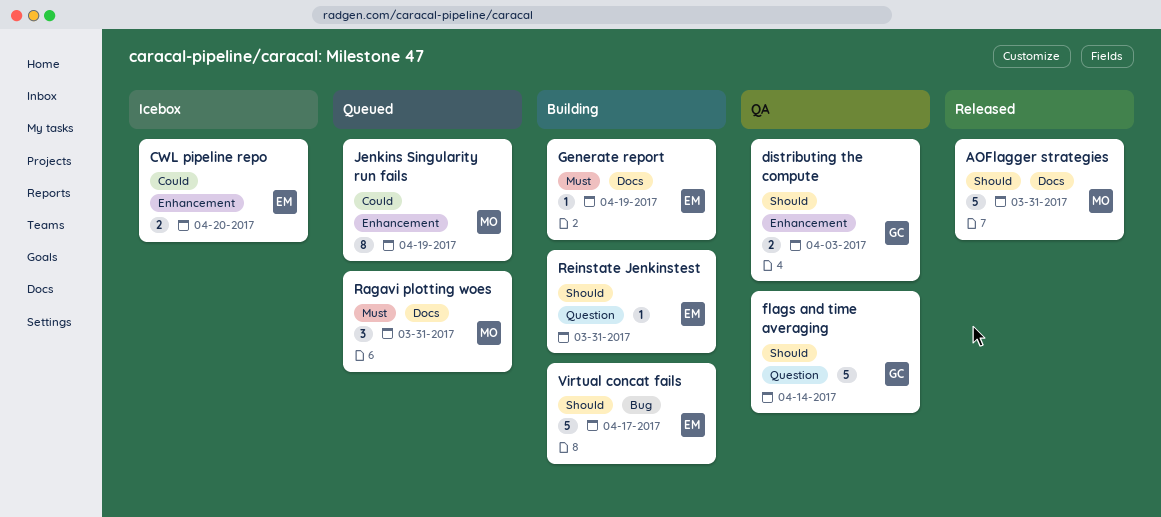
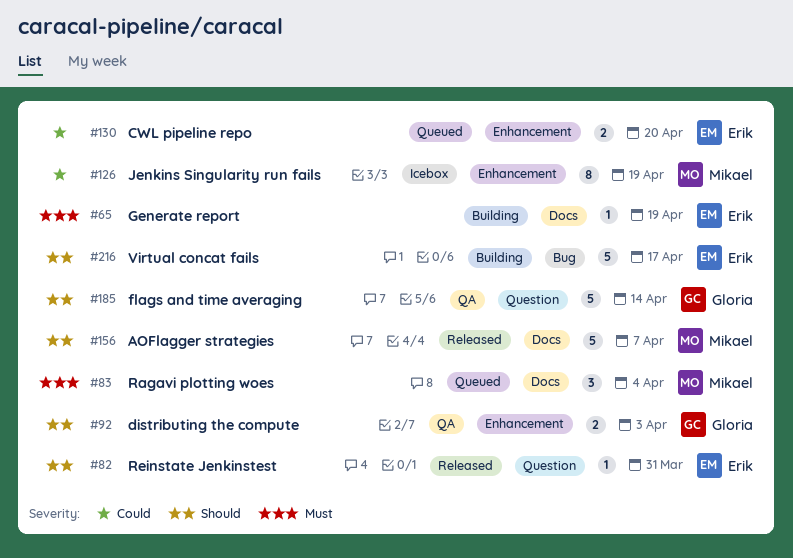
AOFlagger strategies, due: Mar 31 -> Apr 7
CWL pipeline repo, status: Icebox -> Queued
Jenkins Singularity run fails, status: Queued -> Icebox
Ragavi plotting woes, due: Mar 31 -> Apr 4
Reinstate Jenkinstest, status: Building -> Released

